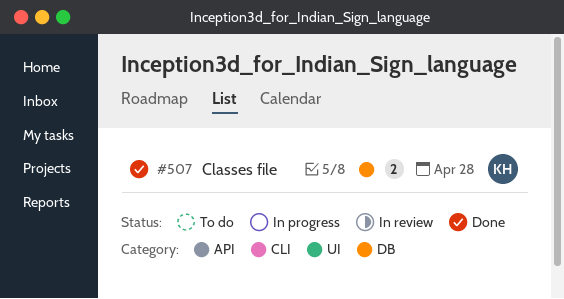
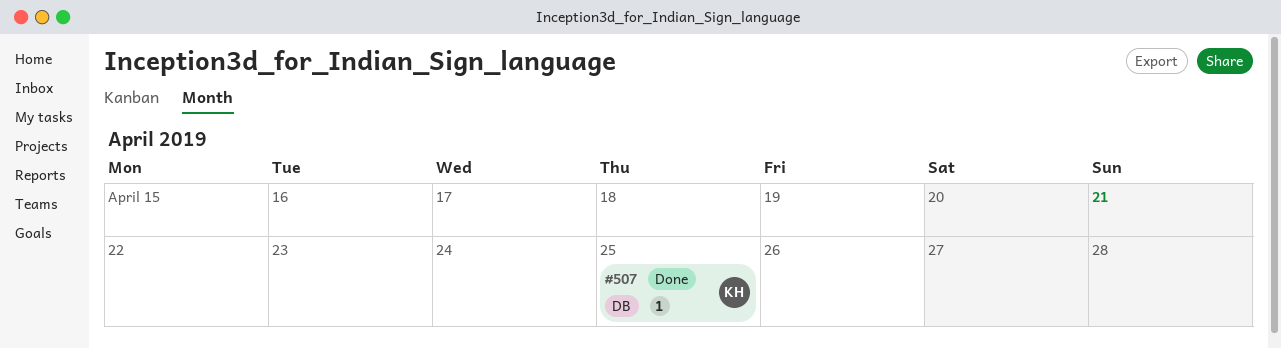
#507, estimate: 2 -> 1
#507, due: Apr 28 -> Apr 25

